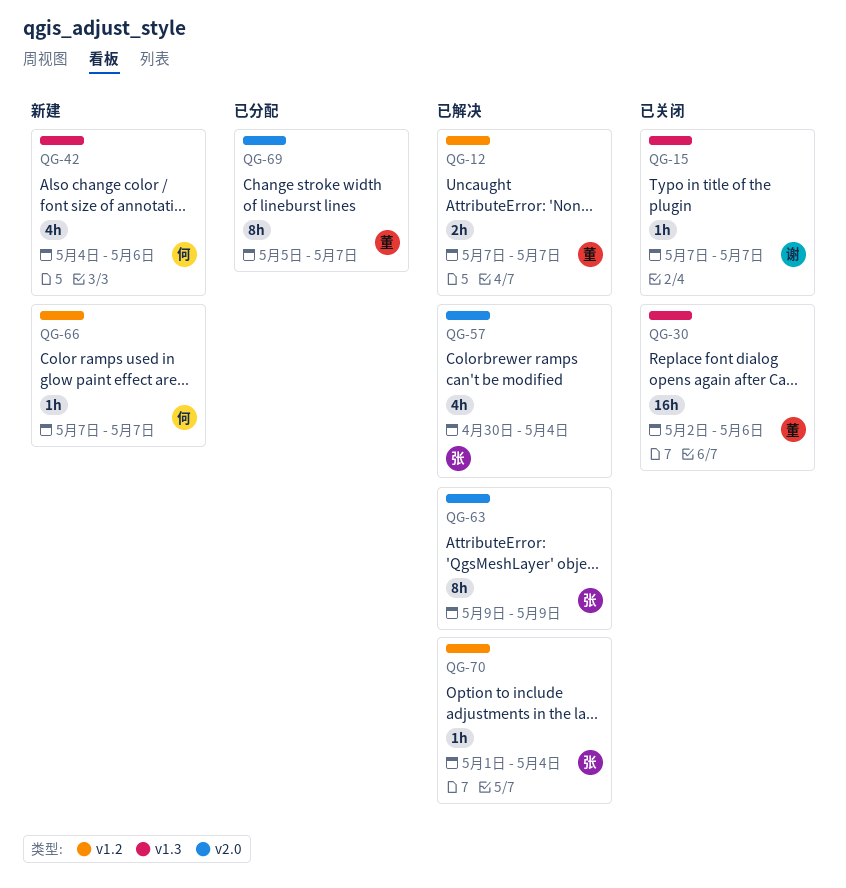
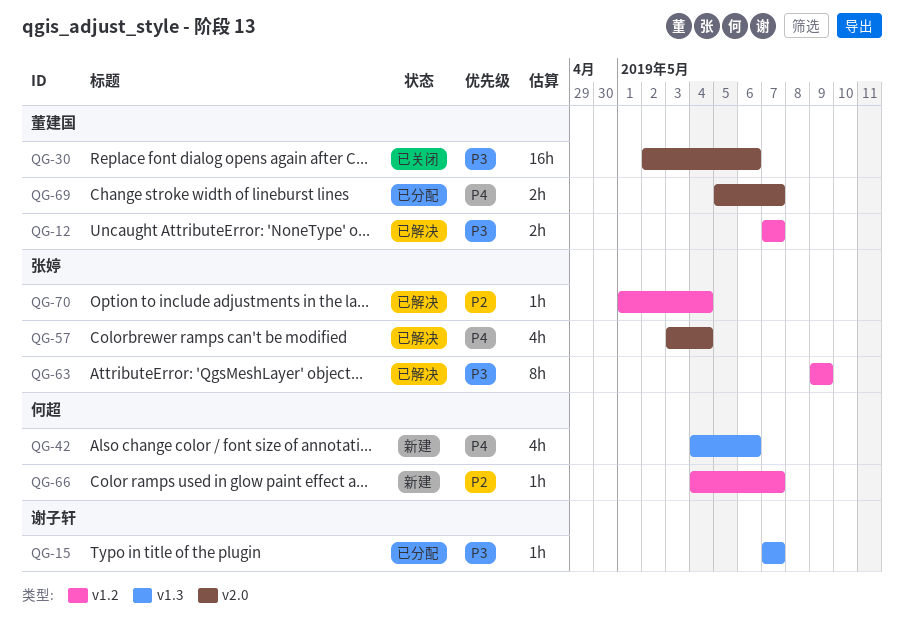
QG-15, status: 已关闭 -> 已分配
QG-30, label: v1.3 -> v2.0
QG-57, start: Apr 30 -> May 3
QG-63, label: v2.0 -> v1.2
QG-66, start: May 7 -> May 4
QG-69, estimate: 8h -> 2h

